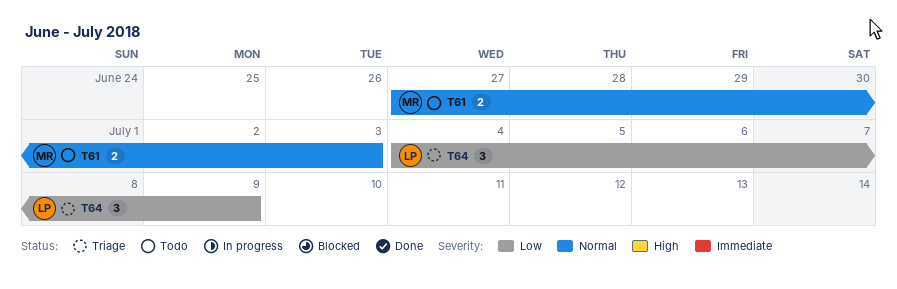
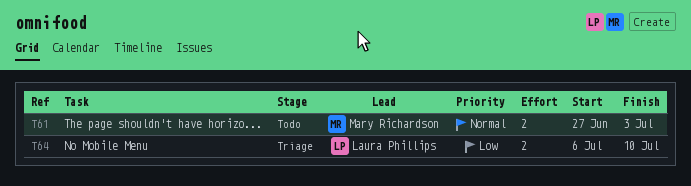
T64, estimate: 3 -> 2
T64, start: Jul 4 -> Jul 6
T64, due: Jul 9 -> Jul 10

